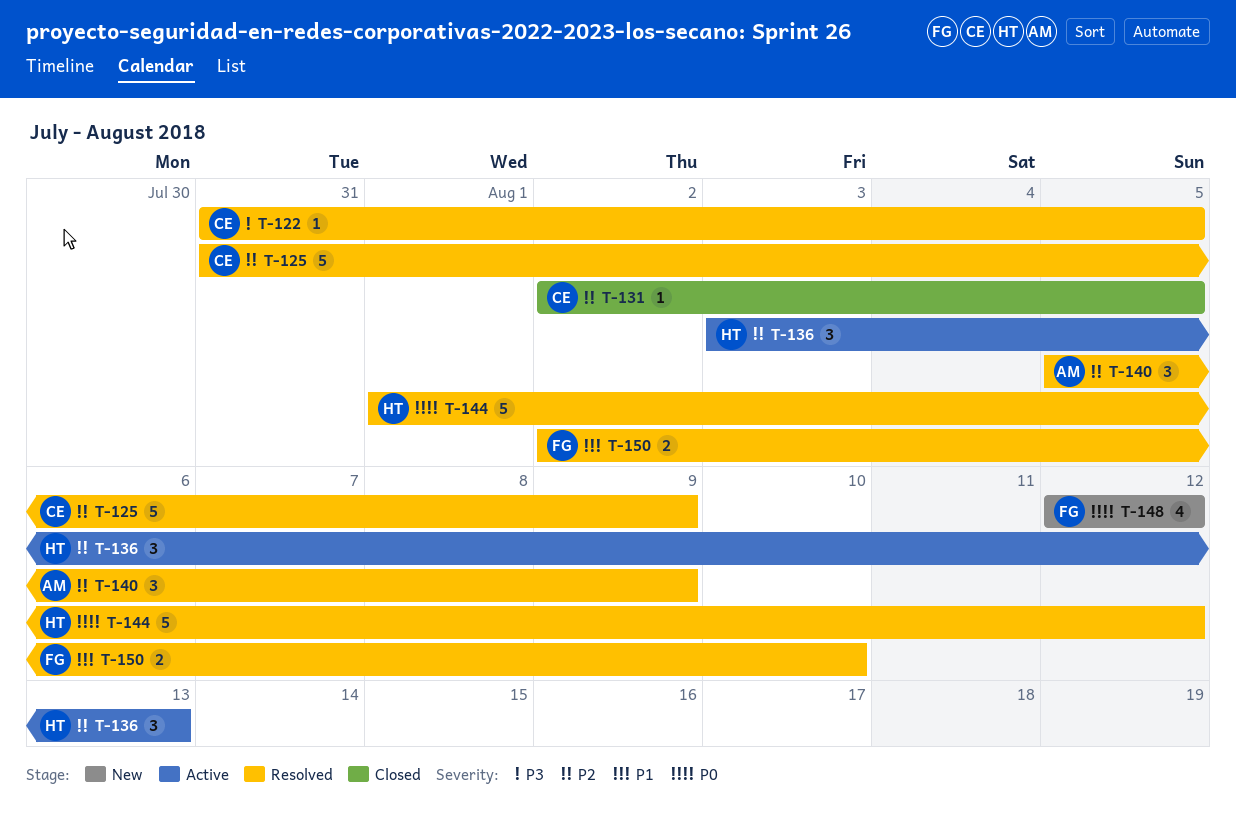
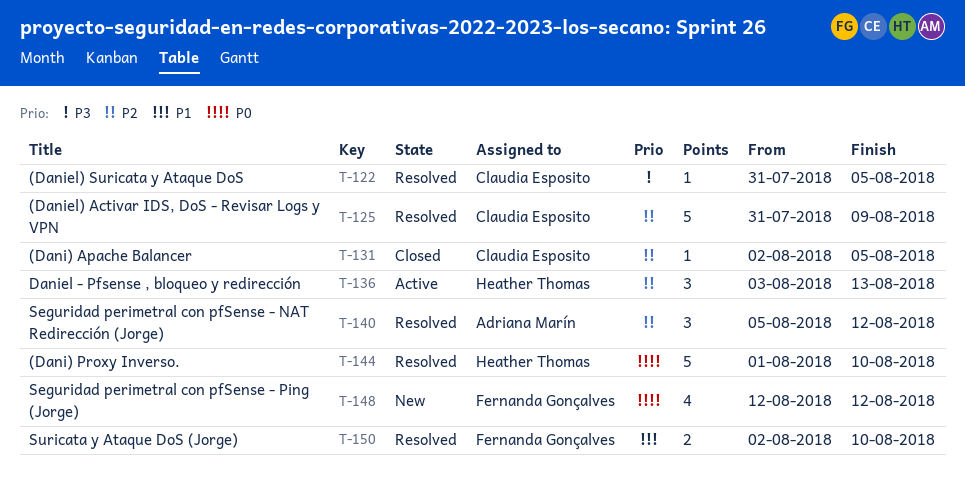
T-140, due: Aug 9 -> Aug 12
T-144, due: Aug 12 -> Aug 10

